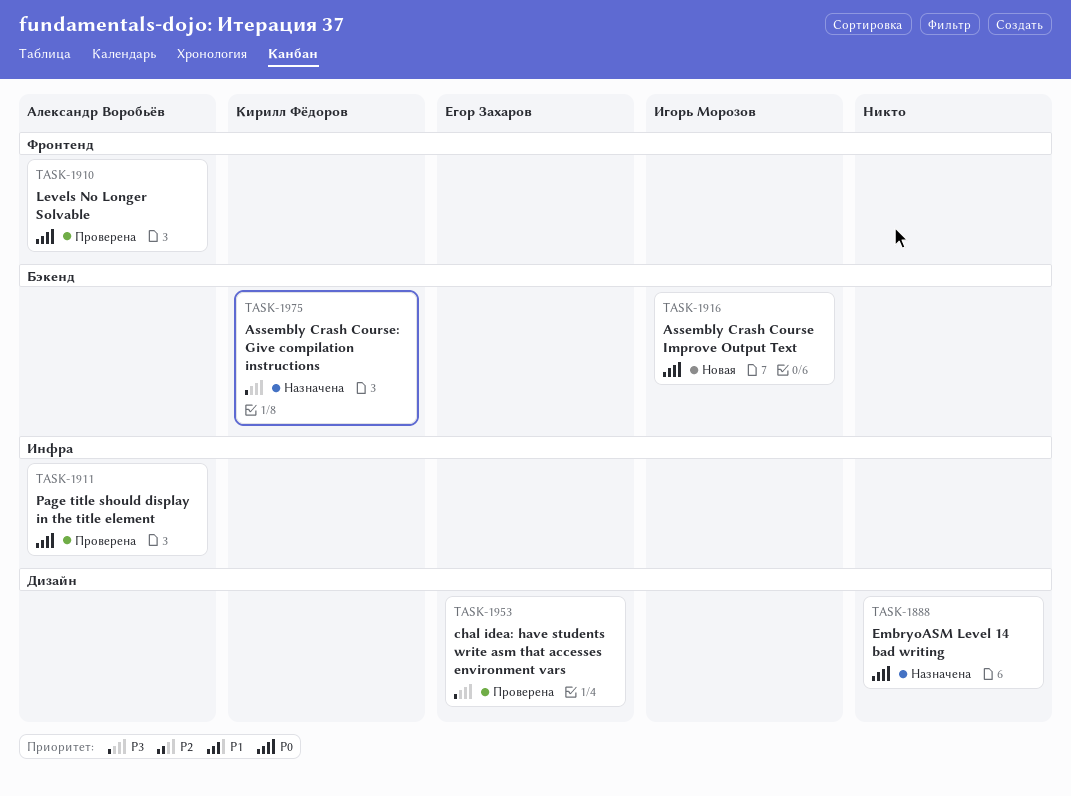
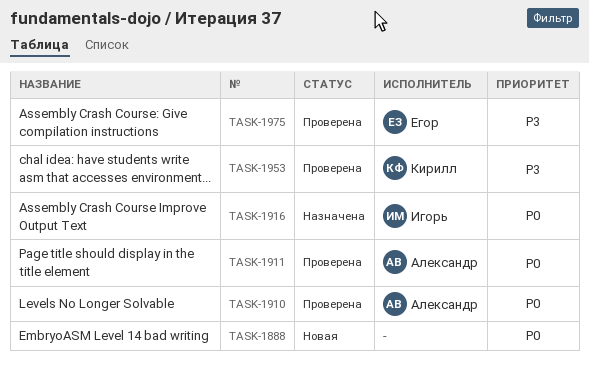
TASK-1888, status: Назначена -> Новая
TASK-1916, status: Новая -> Назначена
TASK-1953, owner: Егор Захаров -> Кирилл Фёдоров
TASK-1975, status: Назначена -> Проверена
TASK-1975, owner: Кирилл Фёдоров -> Егор Захаров

